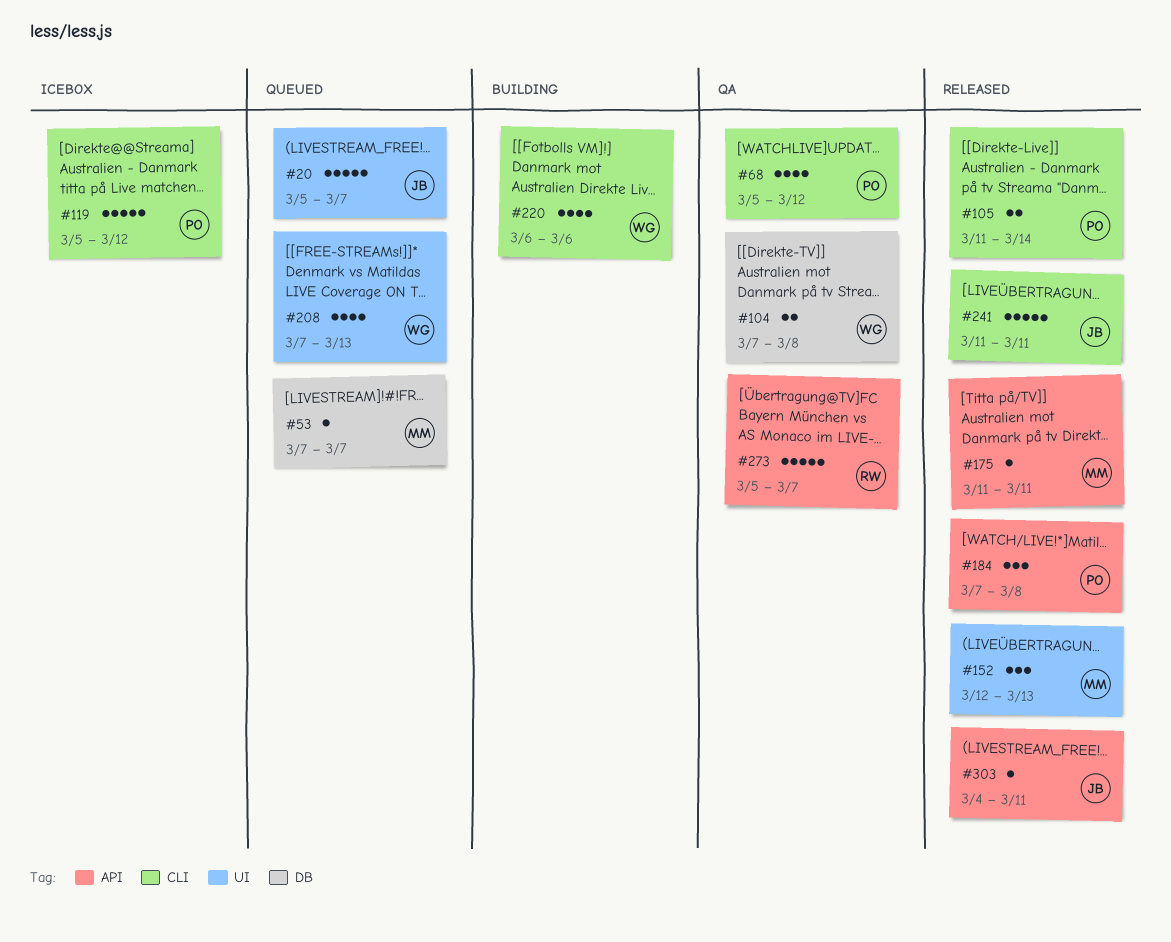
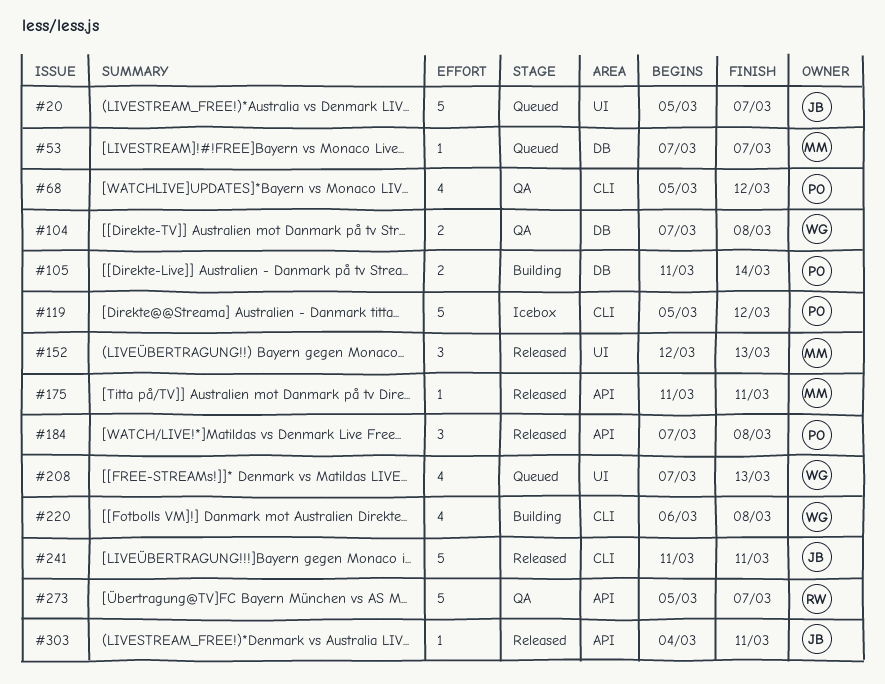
#105, status: Released -> Building
#105, label: CLI -> DB
#220, due: Mar 6 -> Mar 8

